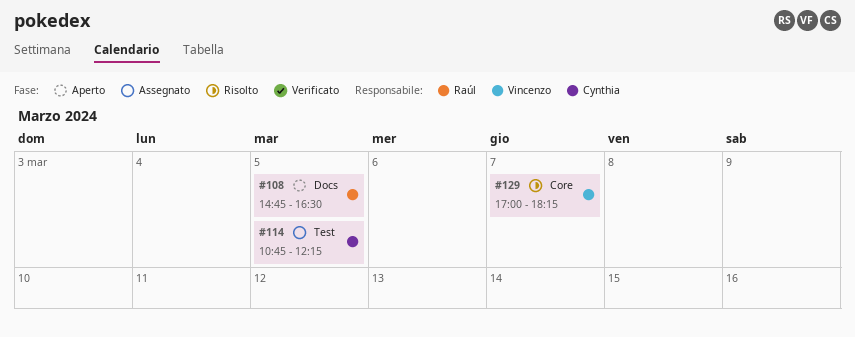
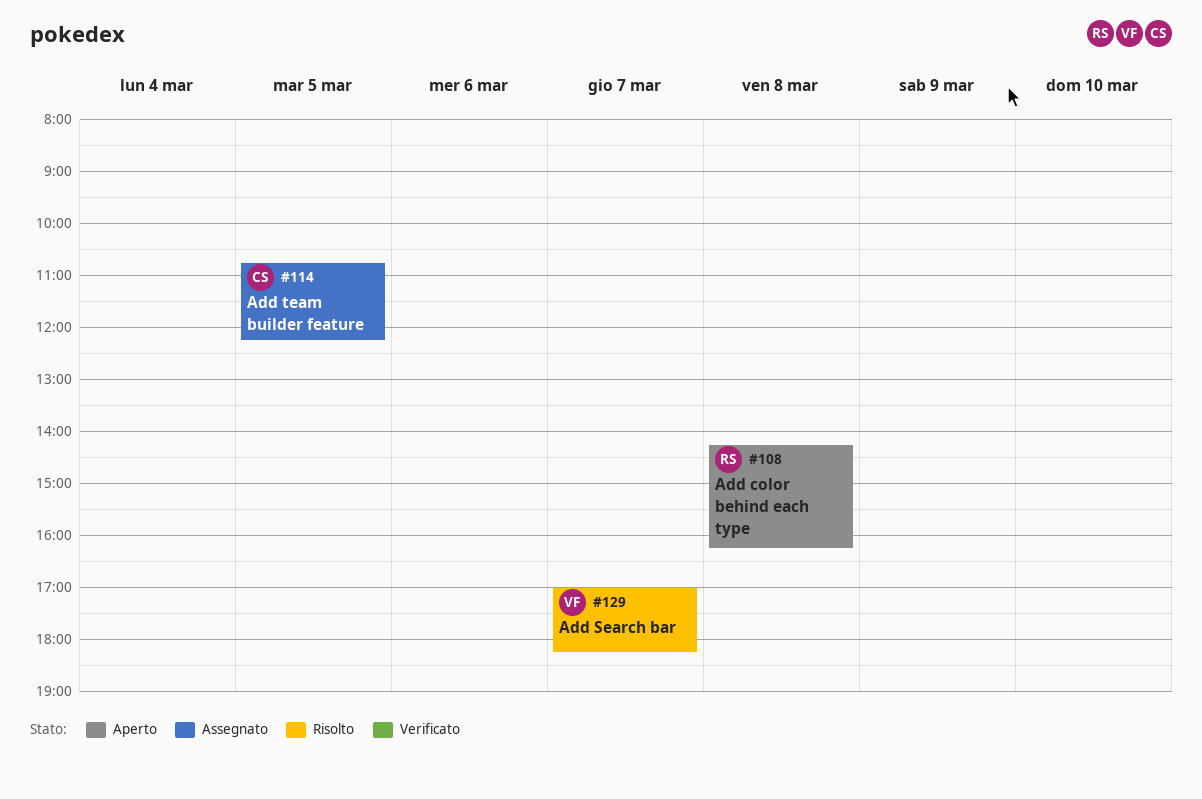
#108, day: Mar 5 -> Mar 8
#108, begins: 14:45 -> 14:15
#108, ends: 16:30 -> 16:15

